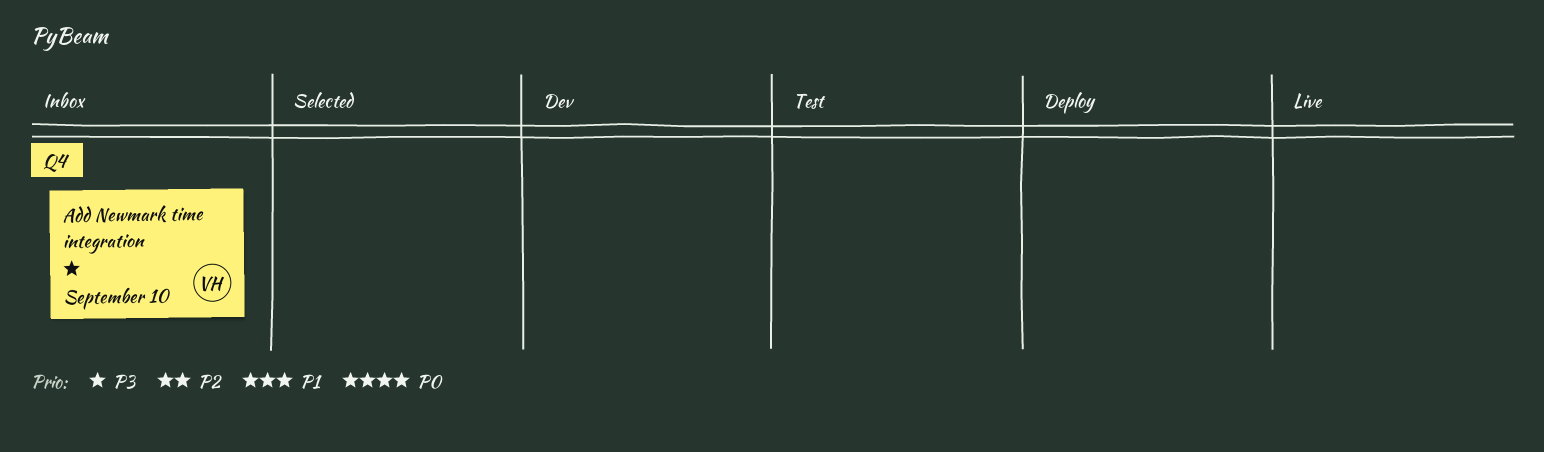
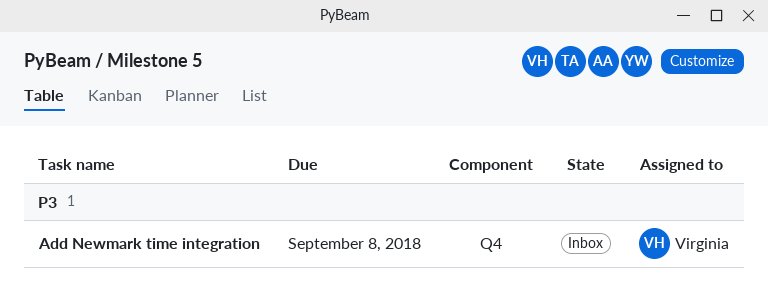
Add Newmark time integration, due: Sep 10 -> Sep 8

